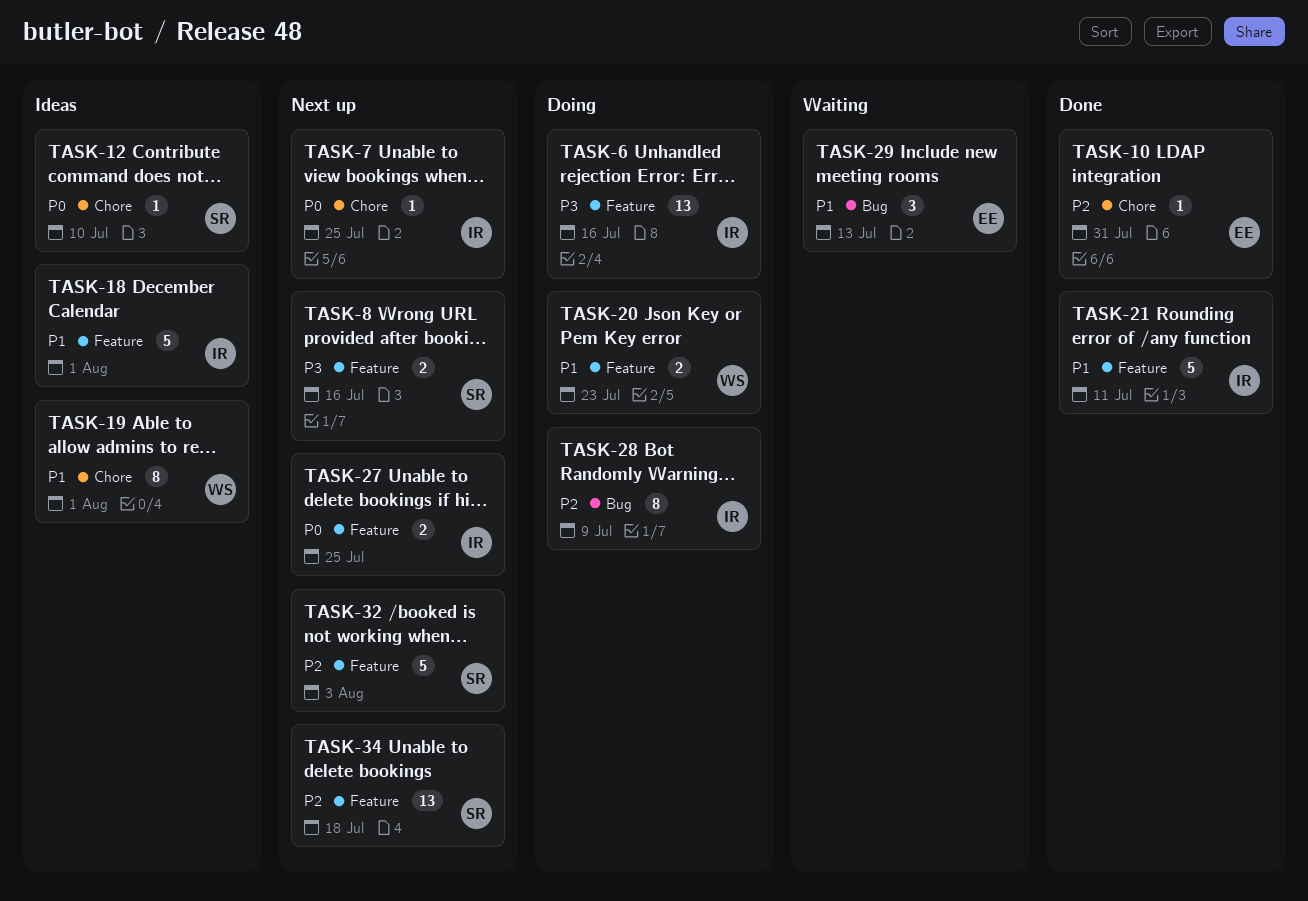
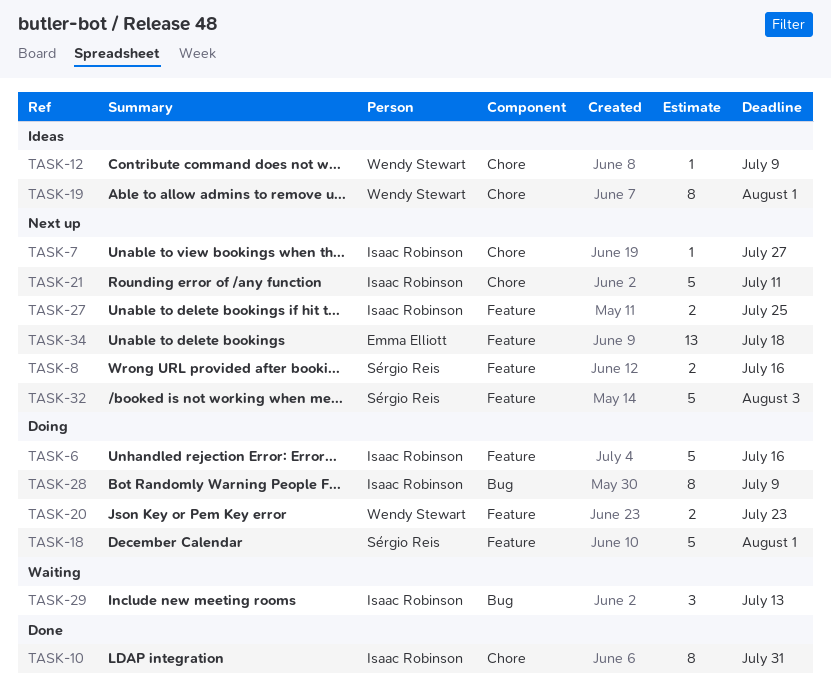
TASK-6, estimate: 13 -> 5
TASK-7, due: Jul 25 -> Jul 27
TASK-10, owner: Emma Elliott -> Isaac Robinson
TASK-10, estimate: 1 -> 8
TASK-12, owner: Sérgio Reis -> Wendy Stewart
TASK-12, due: Jul 10 -> Jul 9
TASK-18, status: Ideas -> Doing
TASK-18, owner: Isaac Robinson -> Sérgio Reis
TASK-21, status: Done -> Next up
TASK-21, label: Feature -> Chore
TASK-29, owner: Emma Elliott -> Isaac Robinson
TASK-34, owner: Sérgio Reis -> Emma Elliott

